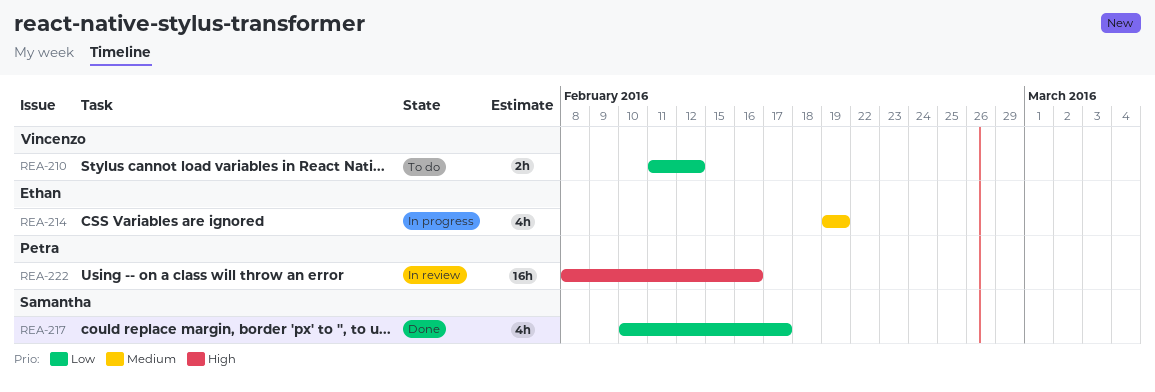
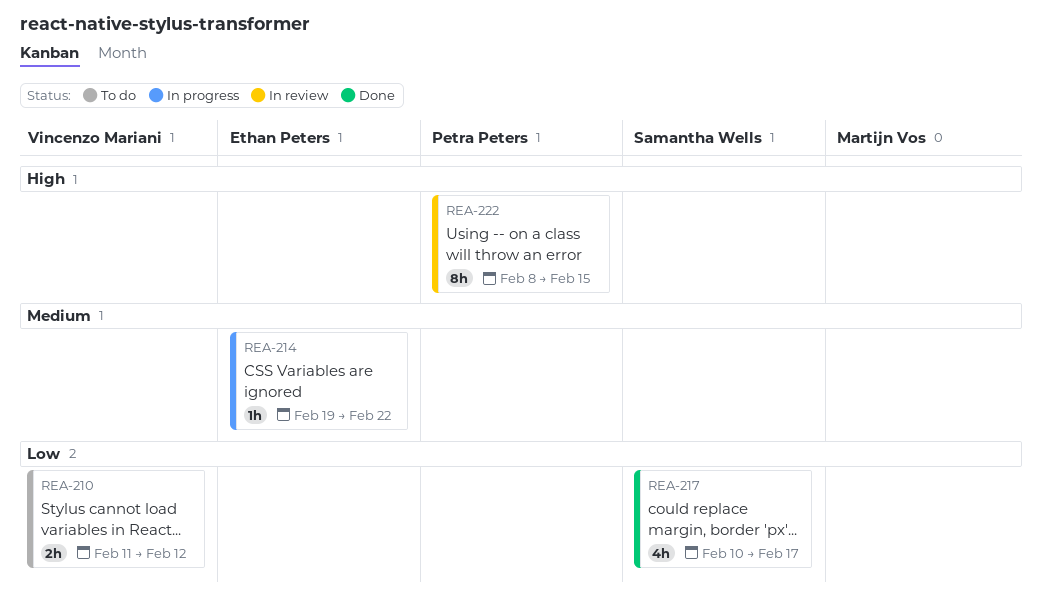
REA-214, estimate: 4h -> 1h
REA-214, due: Feb 19 -> Feb 22
REA-222, estimate: 16h -> 8h
REA-222, due: Feb 16 -> Feb 15

